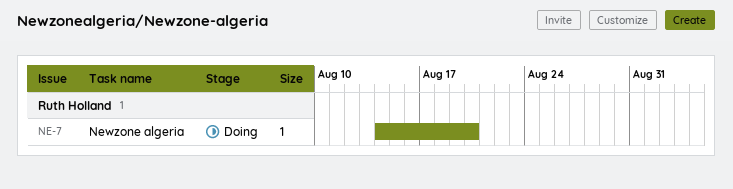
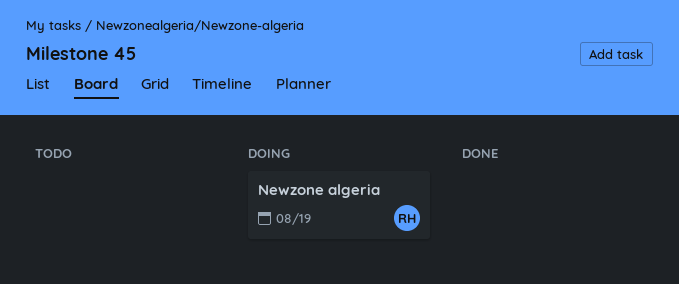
Newzone algeria, due: Aug 20 -> Aug 19

